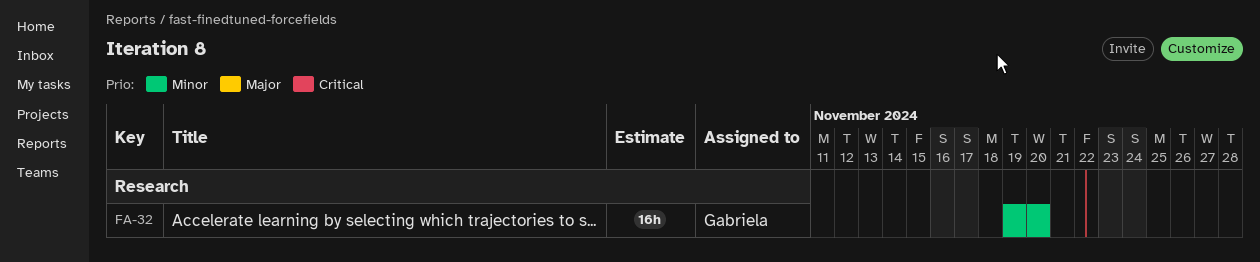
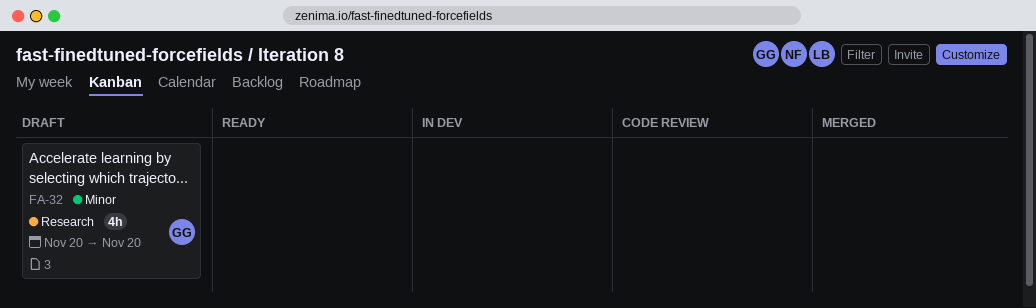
FA-32, estimate: 16h -> 4h
FA-32, start: Nov 19 -> Nov 20

